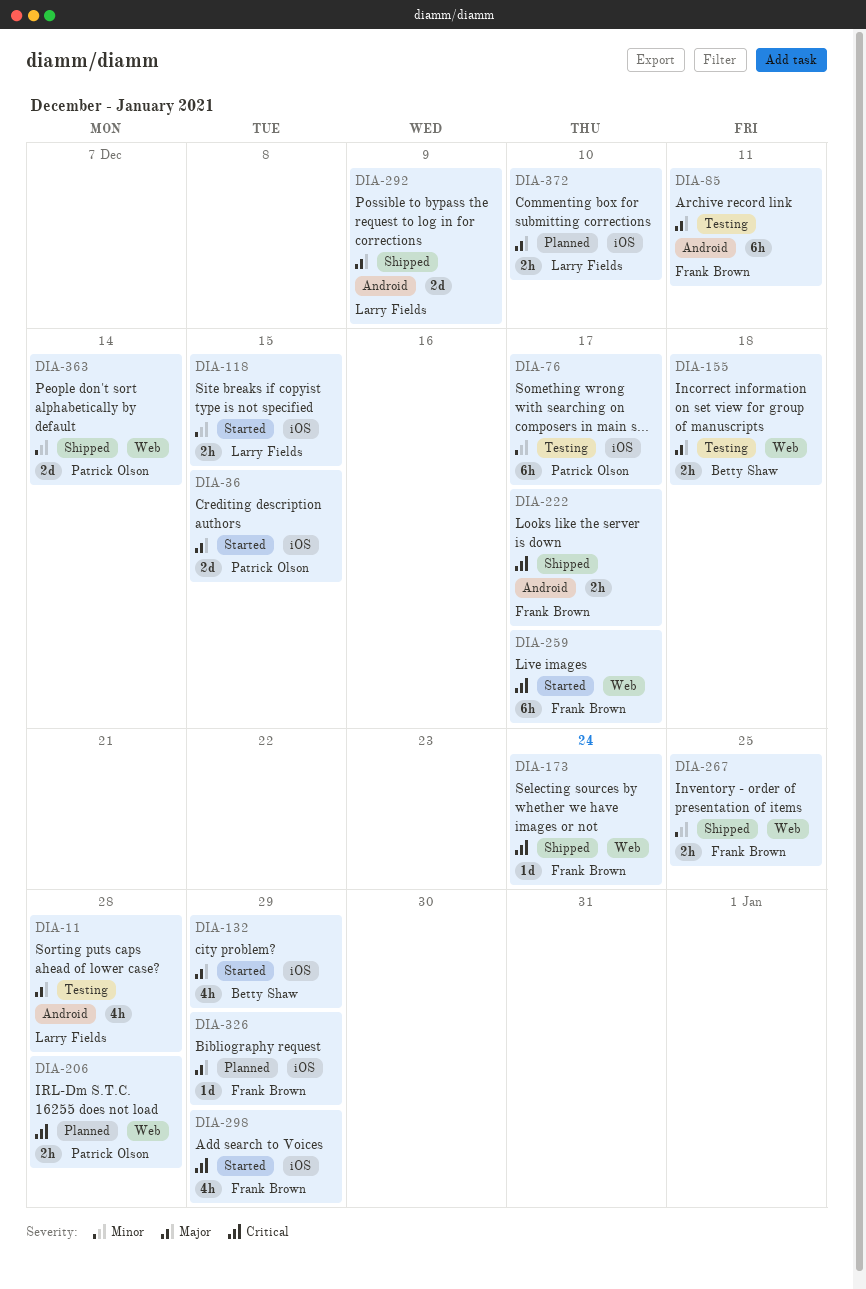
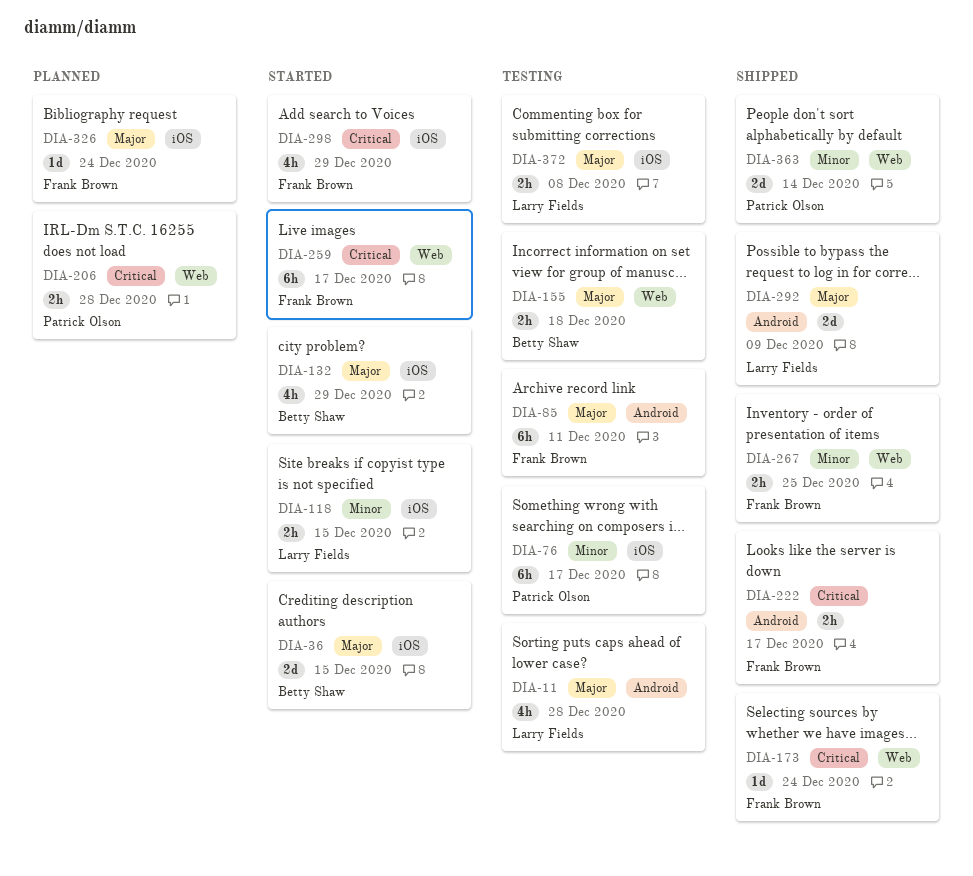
DIA-36, owner: Patrick Olson -> Betty Shaw
DIA-326, due: Dec 29 -> Dec 24
DIA-372, status: Planned -> Testing
DIA-372, due: Dec 10 -> Dec 8

